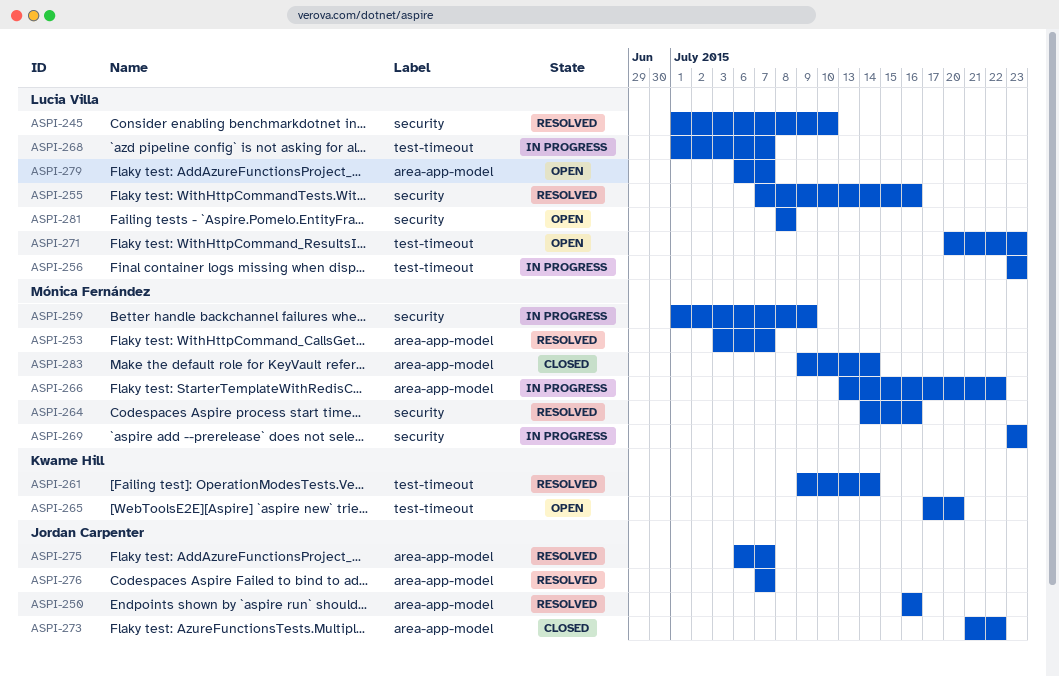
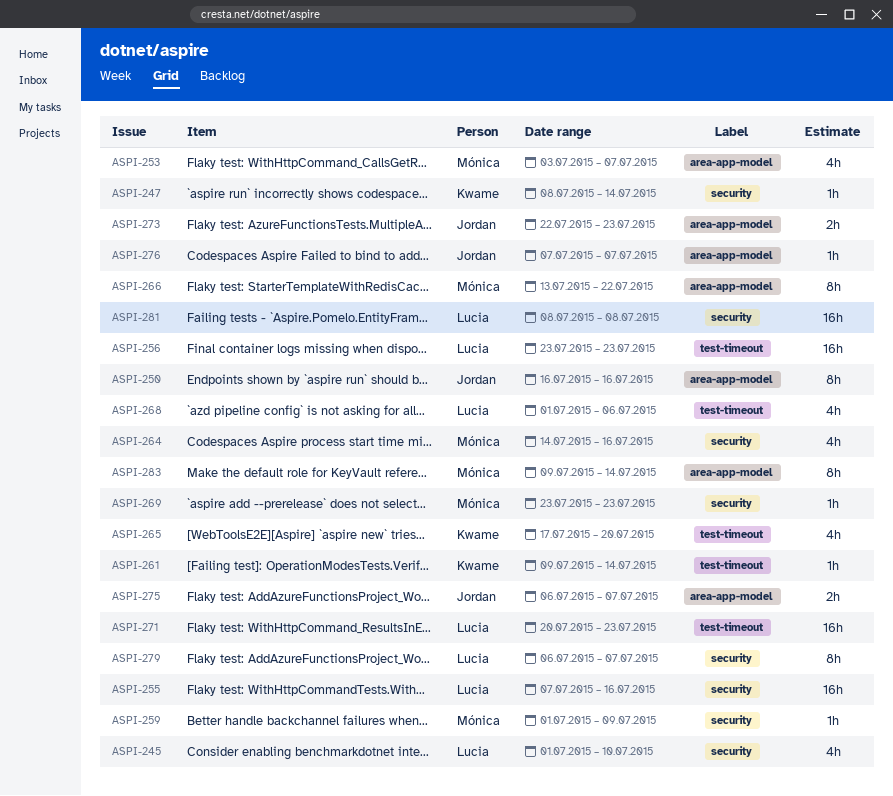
ASPI-247: none -> present
ASPI-268, due: Jul 7 -> Jul 6
ASPI-273, start: Jul 21 -> Jul 22
ASPI-273, due: Jul 22 -> Jul 23
ASPI-279, label: area-app-model -> security

